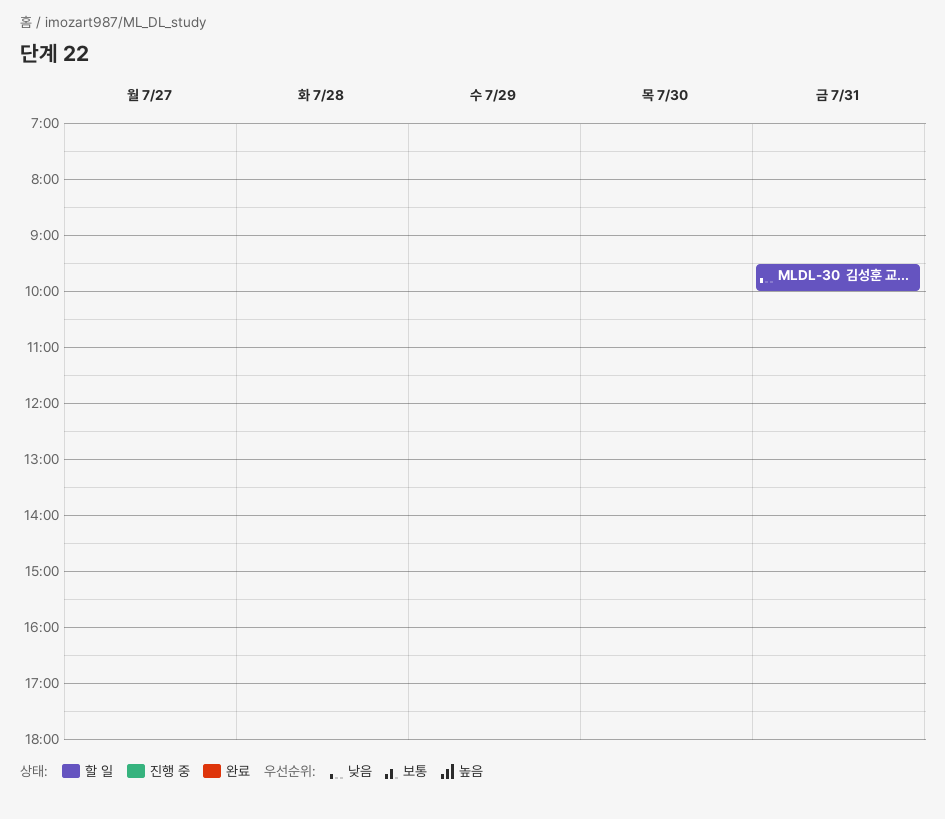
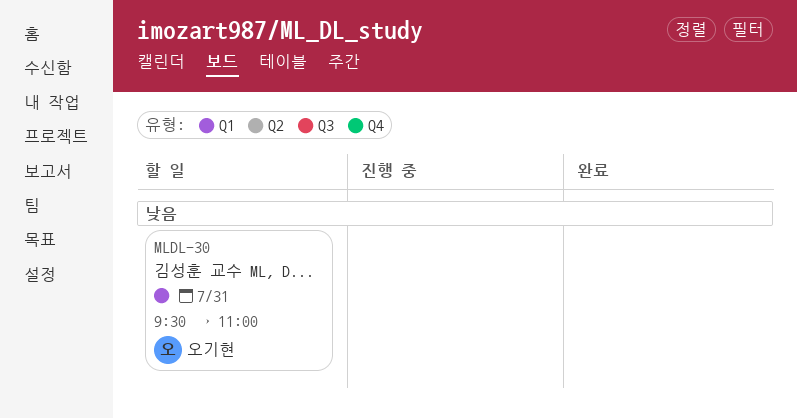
MLDL-30, ends: 10:00 -> 11:00

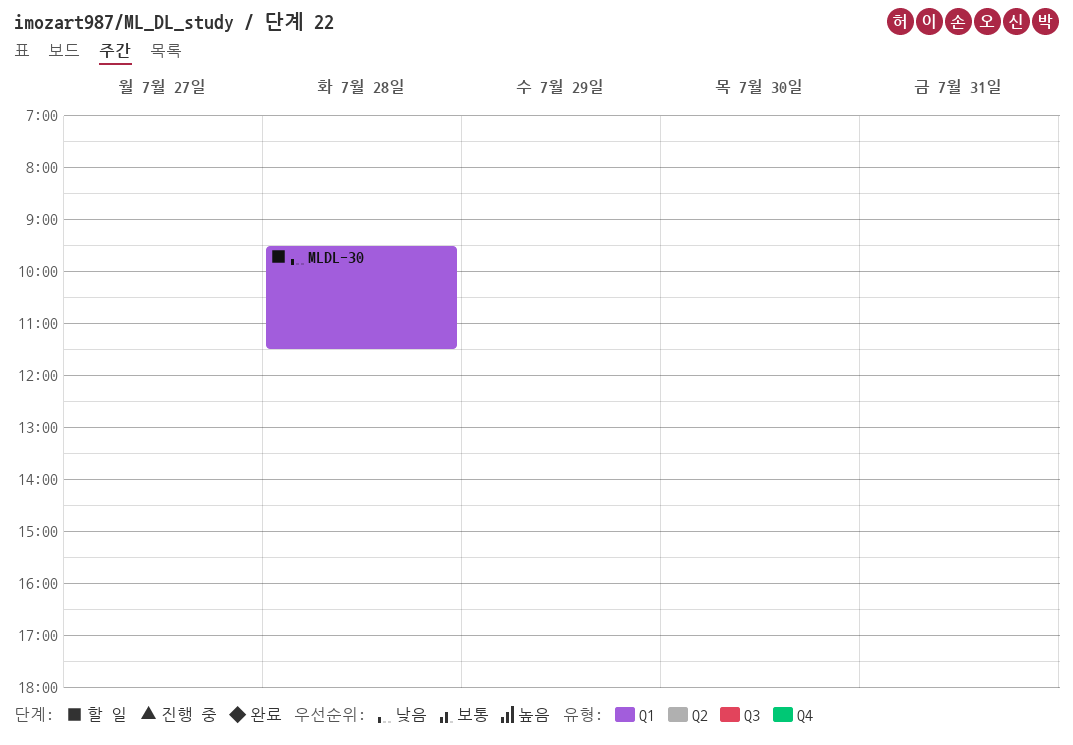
MLDL-30, day: Jul 31 -> Jul 28
MLDL-30, ends: 11:00 -> 11:30

